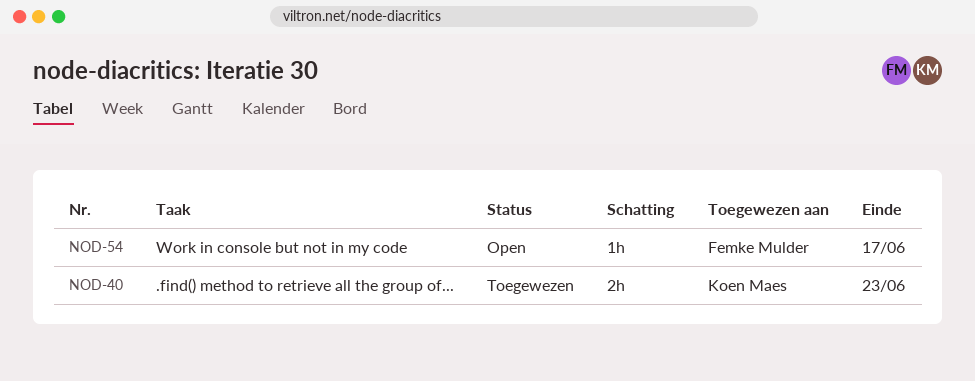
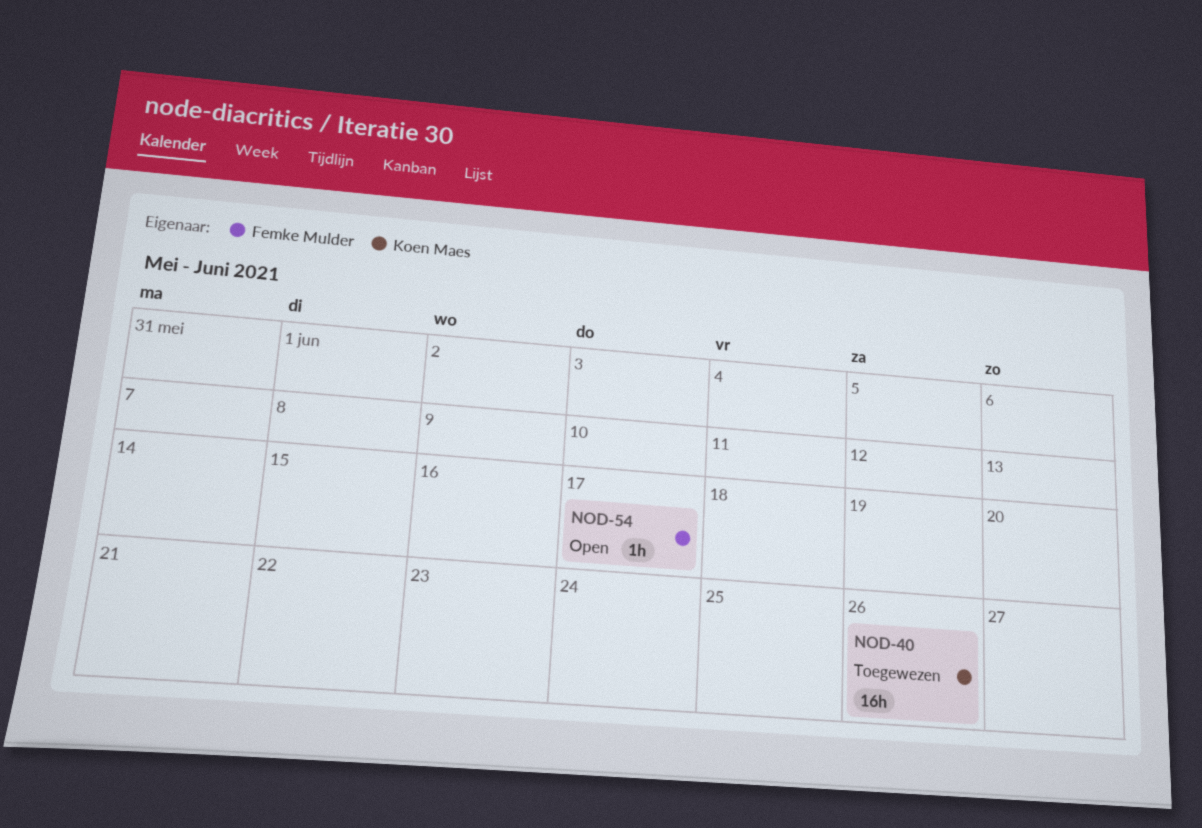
NOD-40, estimate: 2h -> 16h
NOD-40, due: Jun 23 -> Jun 26

